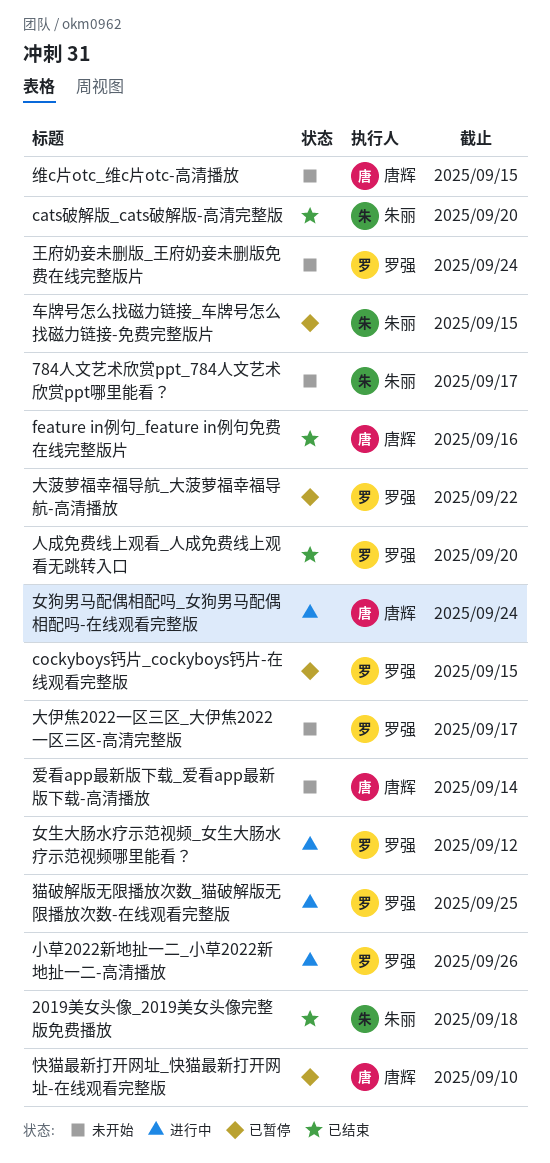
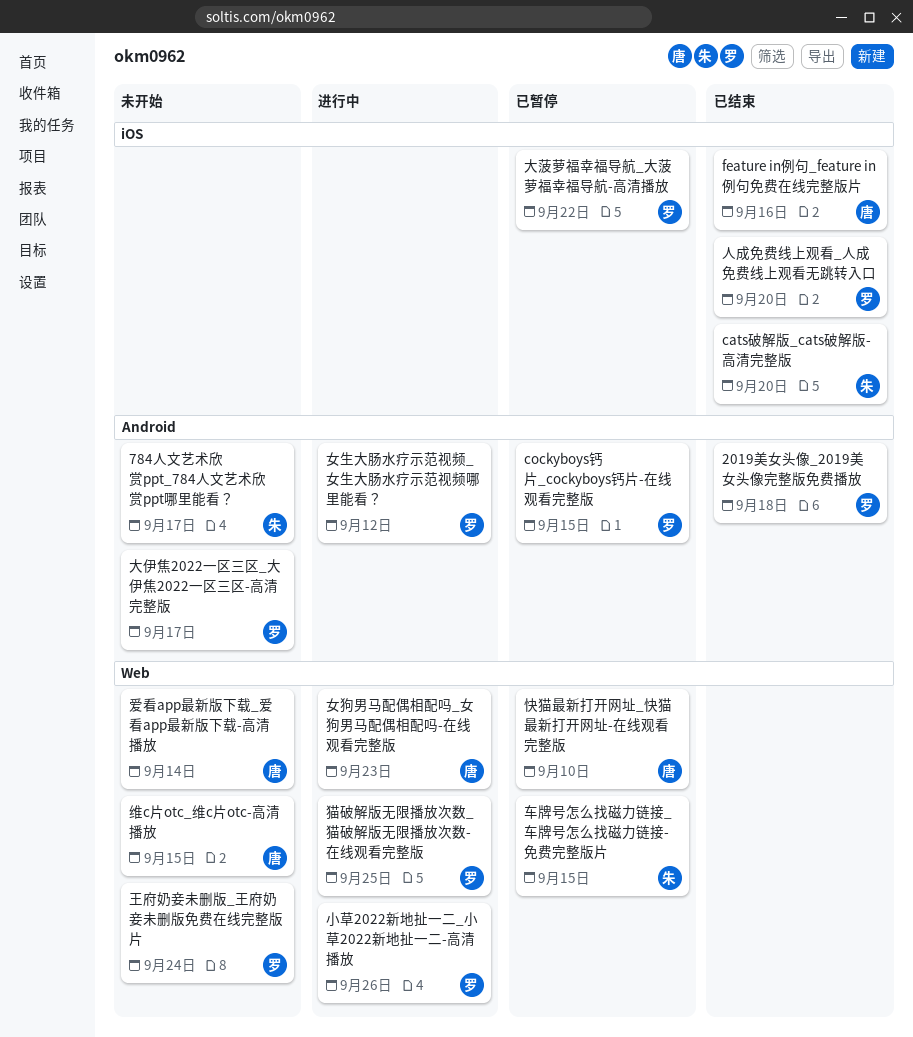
2019美女头像_2019美女头像完整版免费播放, owner: 朱丽 -> 罗强
女狗男马配偶相配吗_女狗男马配偶相配吗-在线观看完整版, due: Sep 24 -> Sep 23

